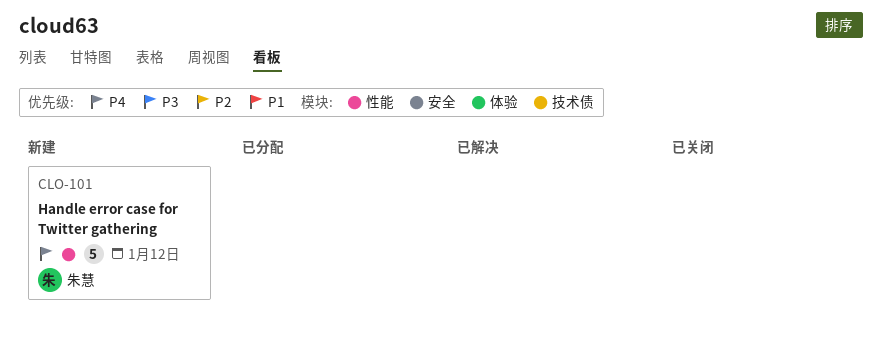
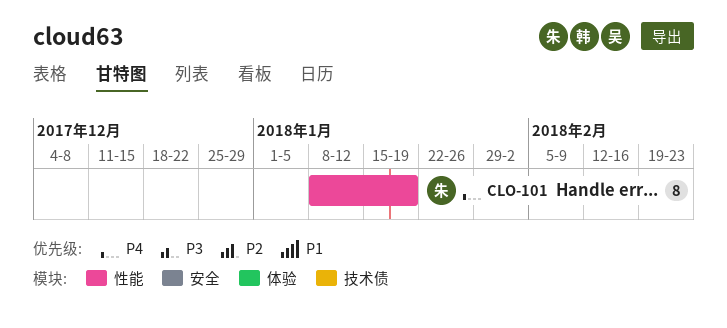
CLO-101, estimate: 5 -> 8
CLO-101, due: Jan 12 -> Jan 19

